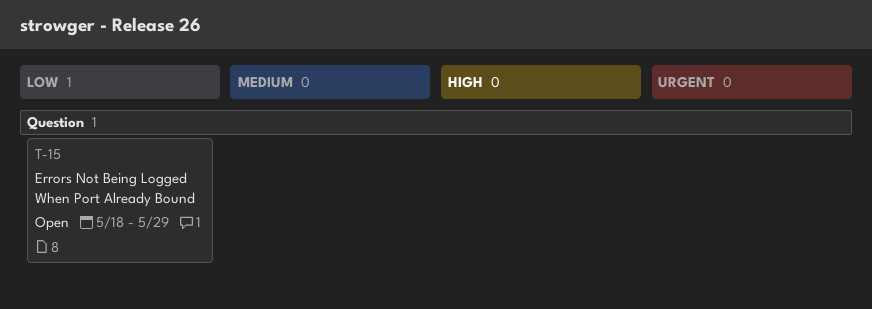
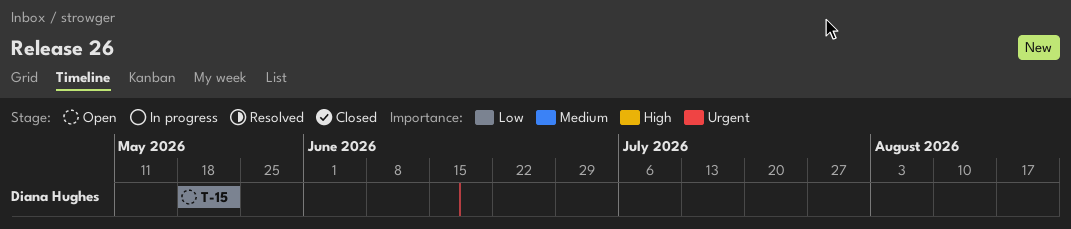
T-15, due: May 29 -> May 22

